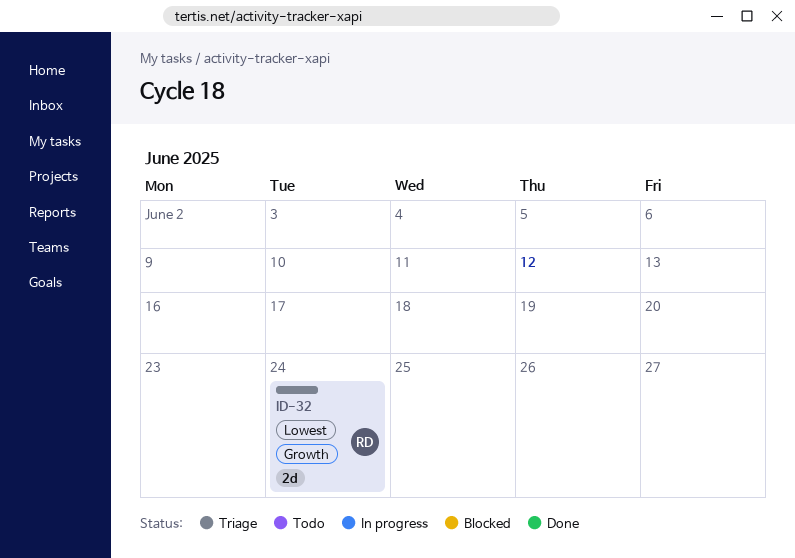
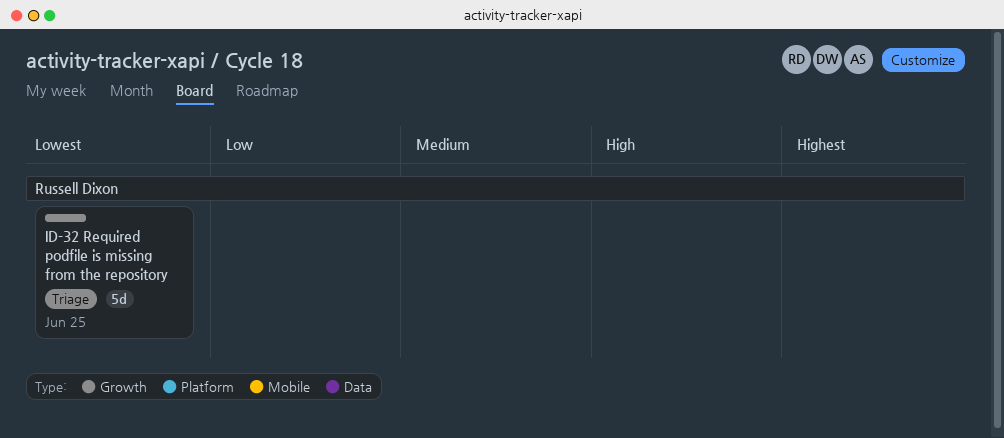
ID-32, estimate: 2d -> 5d
ID-32, due: Jun 24 -> Jun 25

